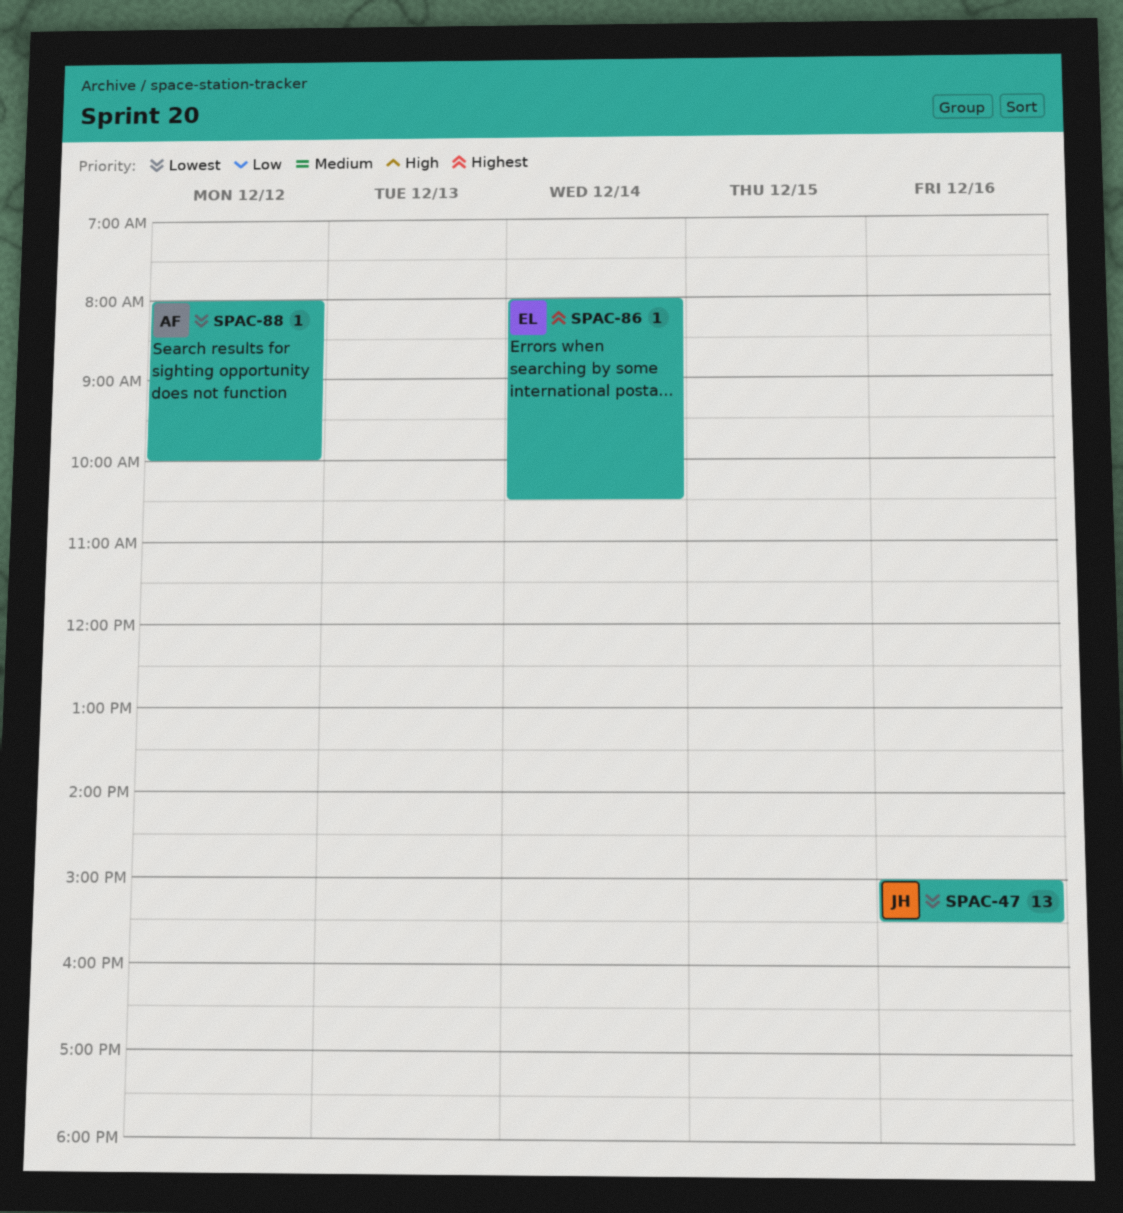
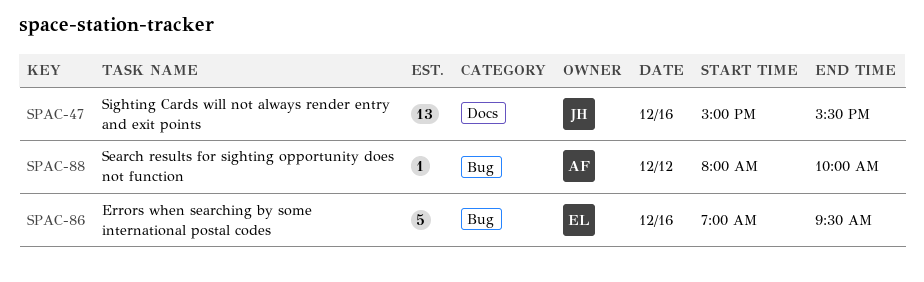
SPAC-86, estimate: 1 -> 5
SPAC-86, day: Dec 14 -> Dec 16
SPAC-86, begins: 08:00 -> 07:00
SPAC-86, ends: 10:30 -> 09:30

